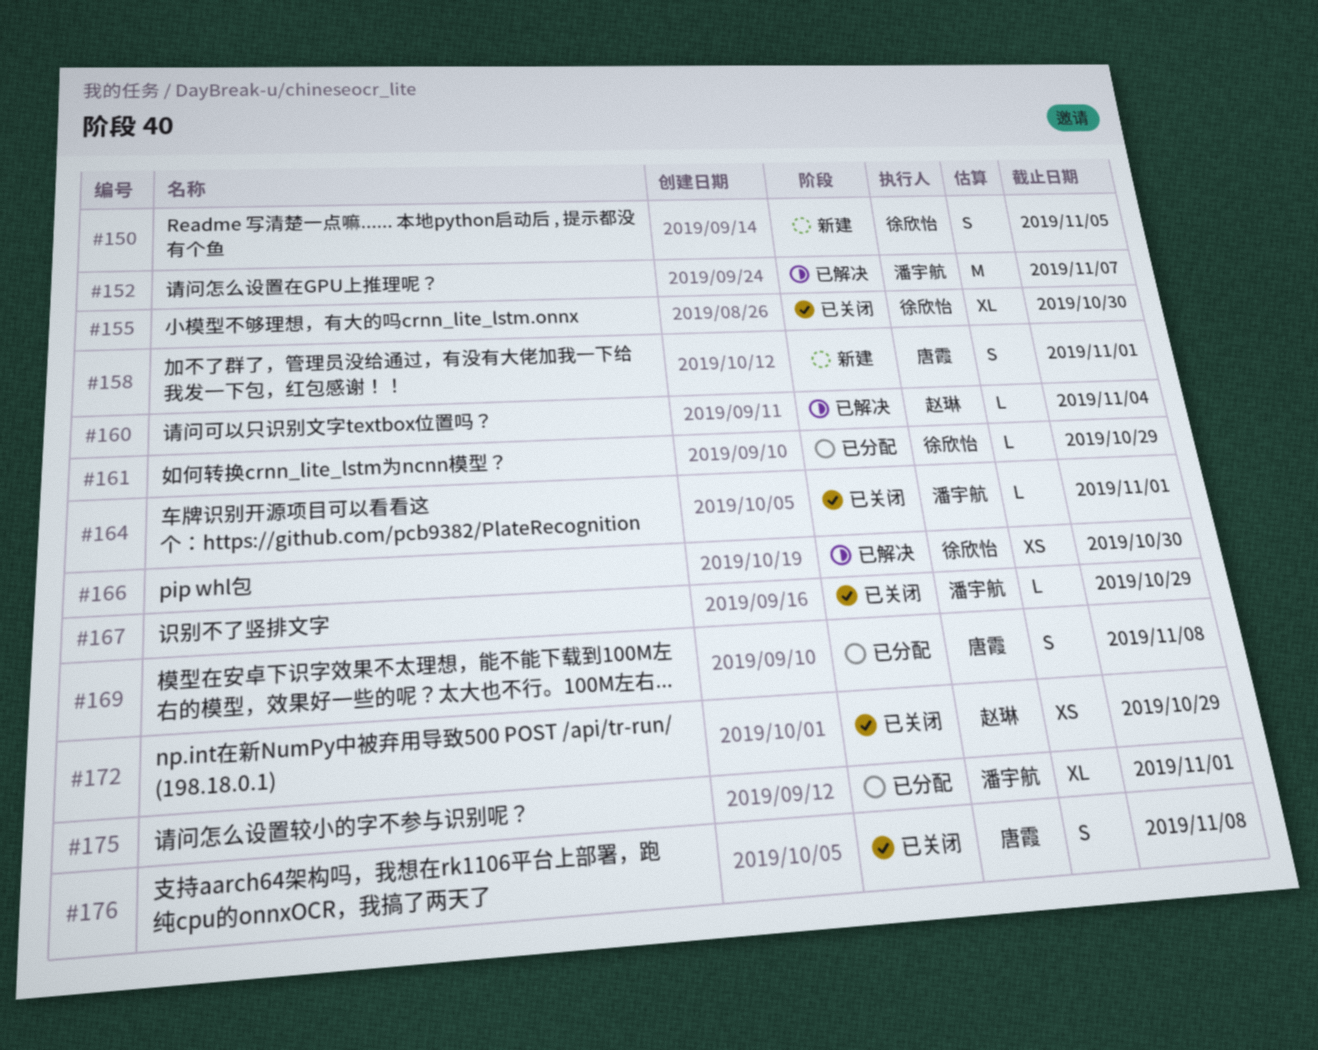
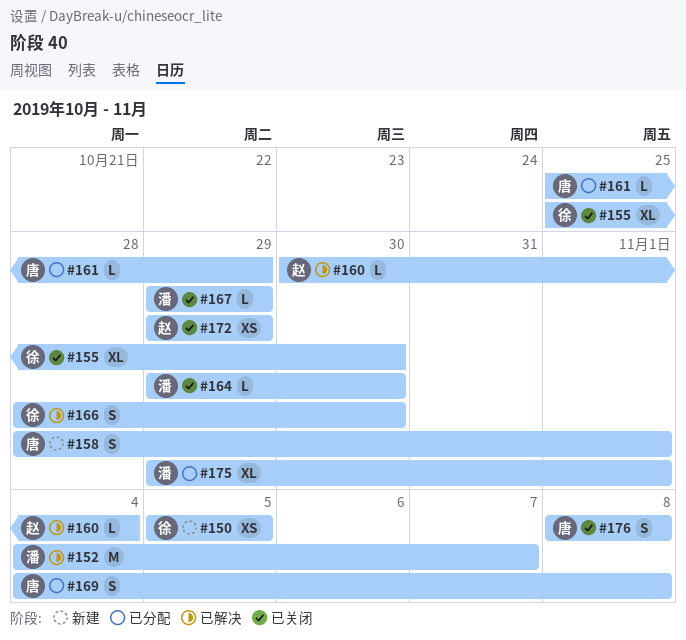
#150, estimate: S -> XS
#161, owner: 徐欣怡 -> 唐霞
#164, due: Nov 1 -> Oct 30
#166, estimate: XS -> S

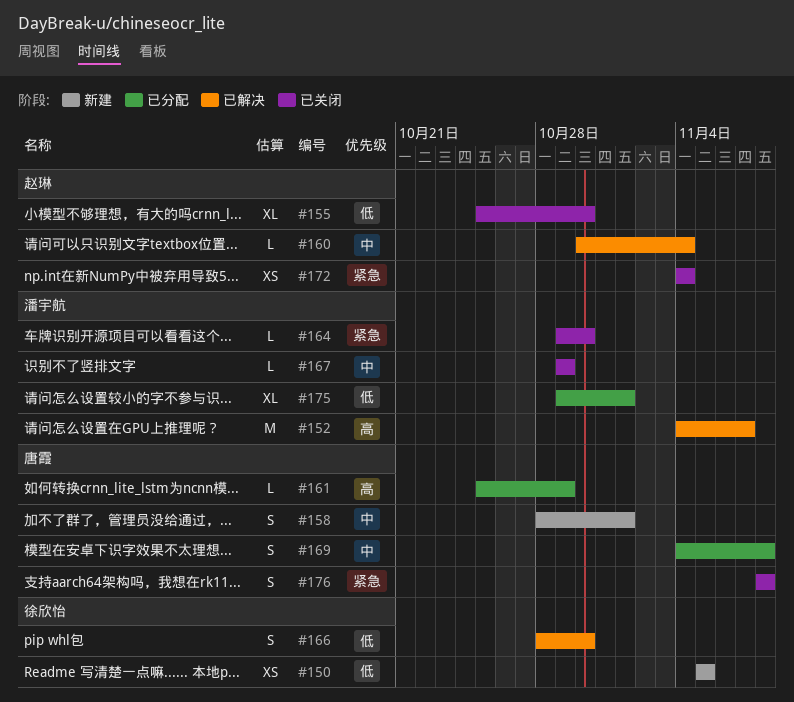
#155, owner: 徐欣怡 -> 赵琳
#172, start: Oct 29 -> Nov 4
#172, due: Oct 29 -> Nov 4

